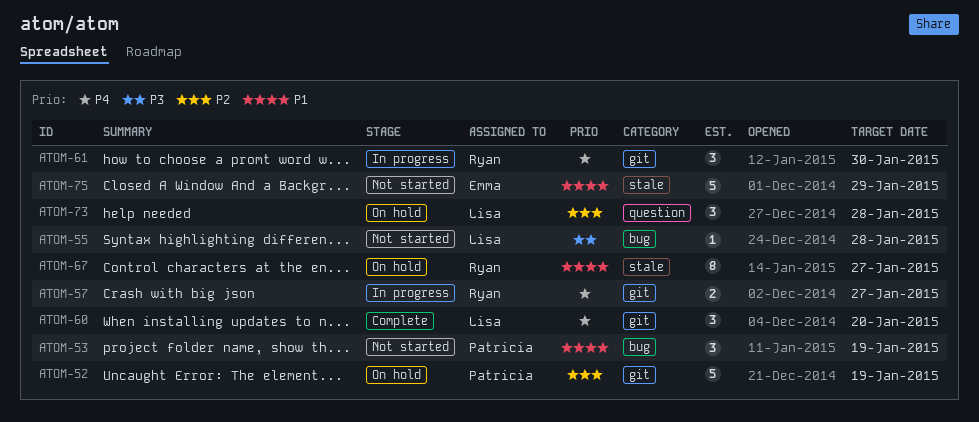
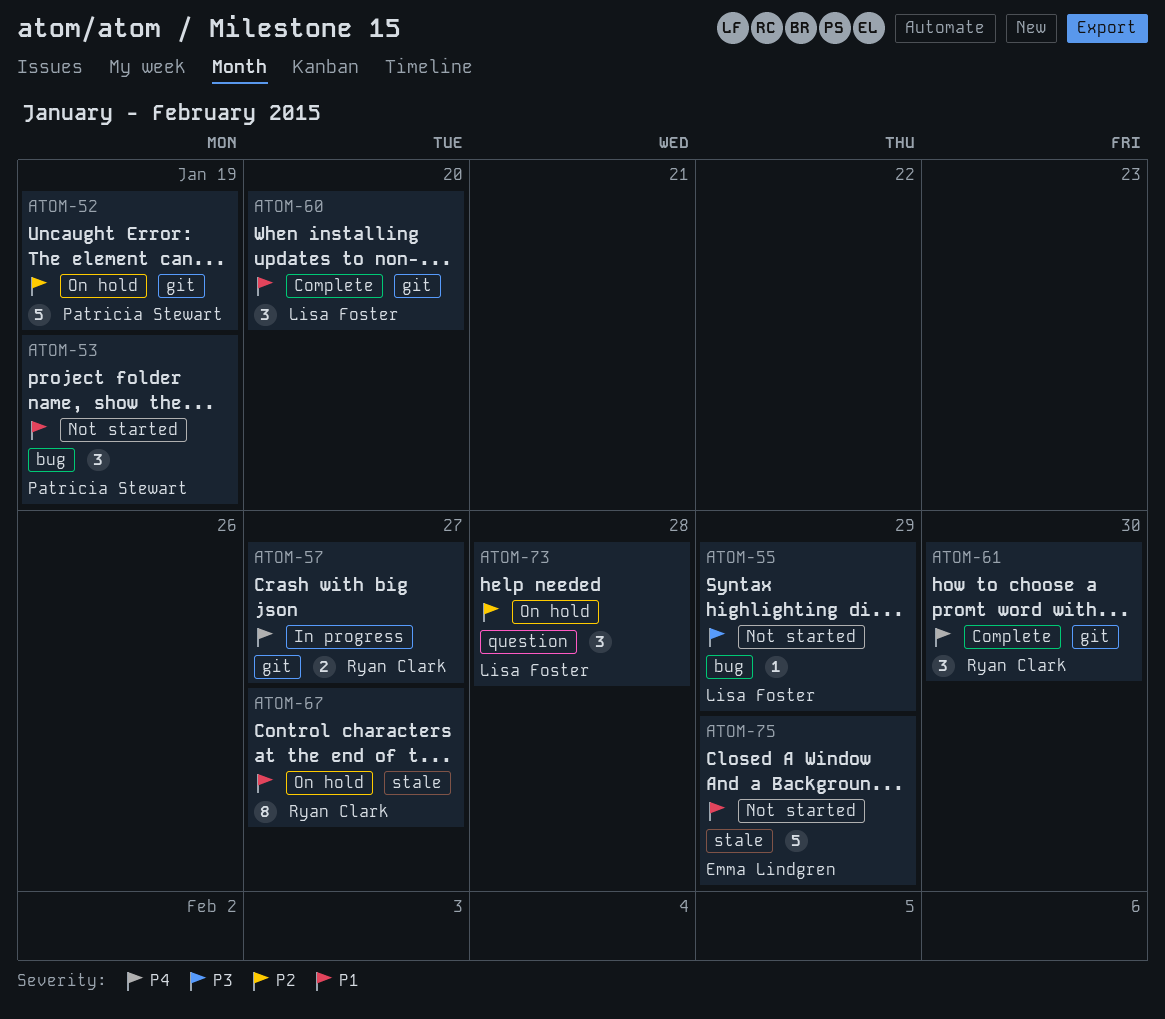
ATOM-55, due: Jan 28 -> Jan 29
ATOM-60, priority: P4 -> P1
ATOM-61, status: In progress -> Complete

